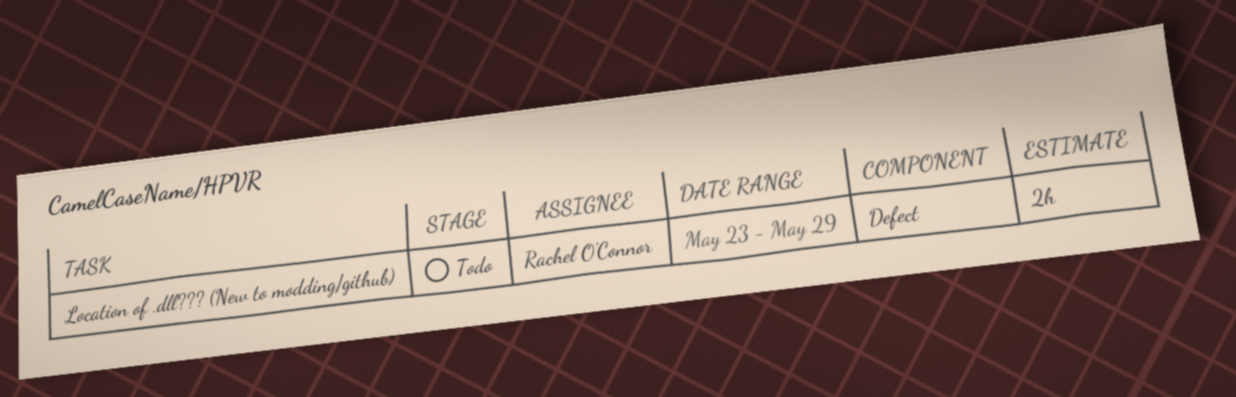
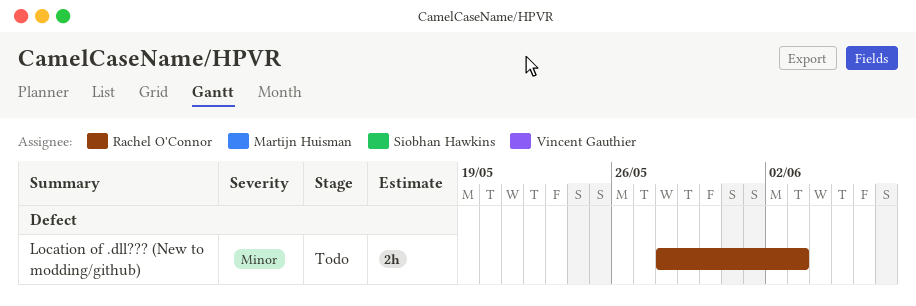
Location of .dll??? (New to modding/github), start: May 23 -> May 28
Location of .dll??? (New to modding/github), due: May 29 -> Jun 3

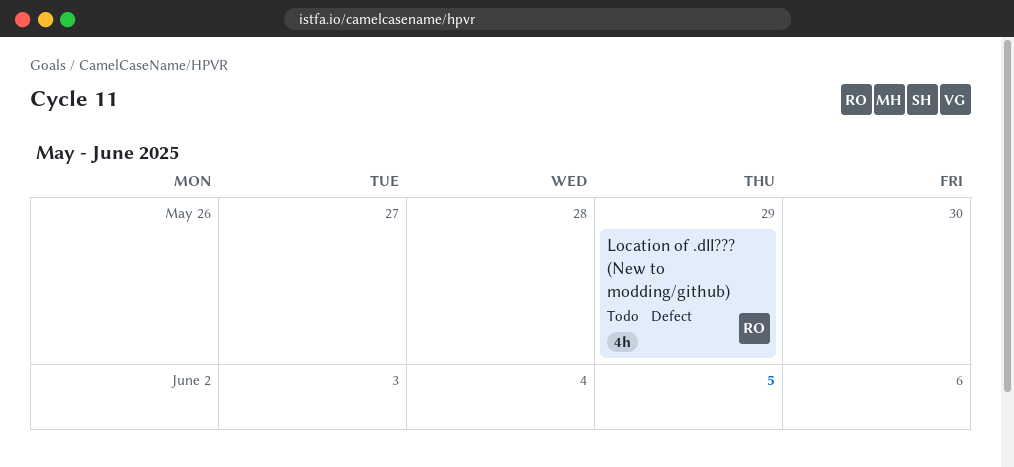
Location of .dll??? (New to modding/github), estimate: 2h -> 4h
Location of .dll??? (New to modding/github), due: Jun 3 -> May 29

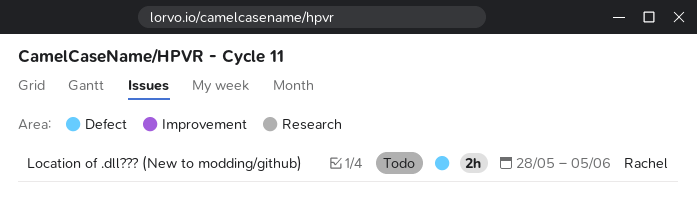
Location of .dll??? (New to modding/github), estimate: 4h -> 2h
Location of .dll??? (New to modding/github), due: May 29 -> Jun 5

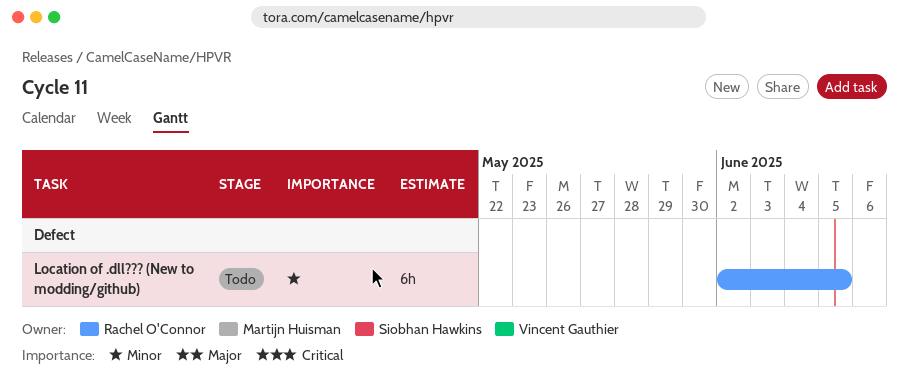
Location of .dll??? (New to modding/github), estimate: 2h -> 6h
Location of .dll??? (New to modding/github), start: May 28 -> Jun 2

